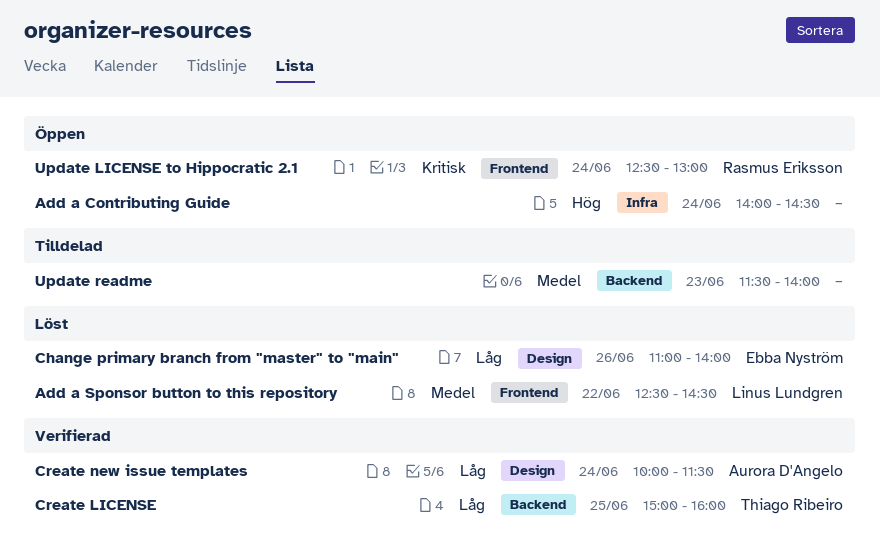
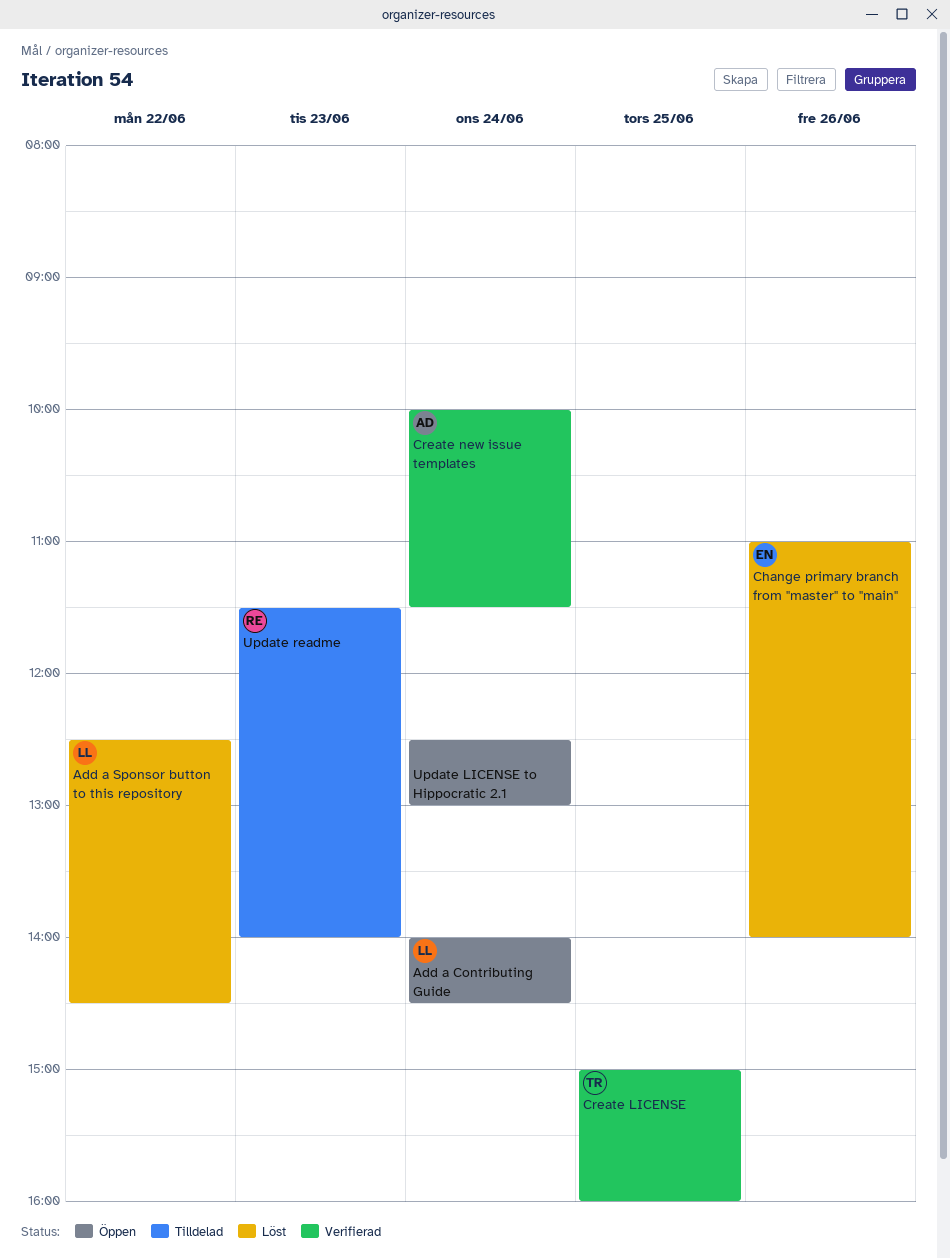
Add a Contributing Guide, owner: none -> Linus Lundgren
Update LICENSE to Hippocratic 2.1, owner: Rasmus Eriksson -> none
Update readme, owner: none -> Rasmus Eriksson

